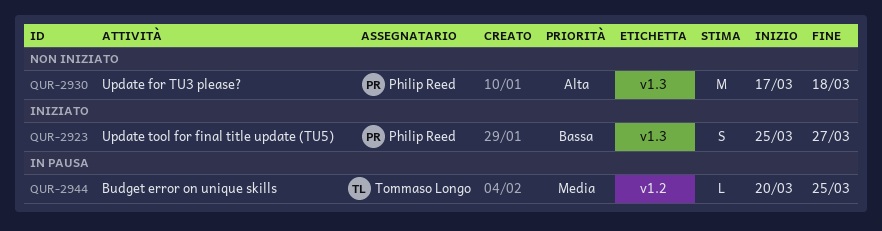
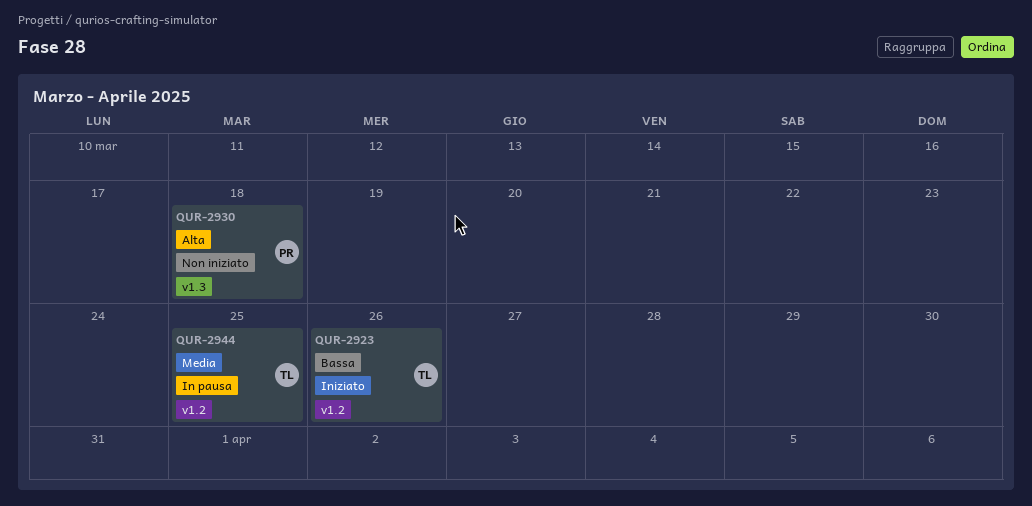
QUR-2923, owner: Philip Reed -> Tommaso Longo
QUR-2923, label: v1.3 -> v1.2
QUR-2923, due: Mar 27 -> Mar 26

